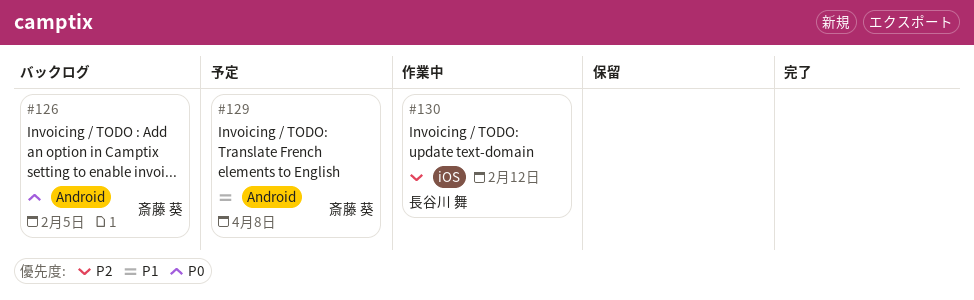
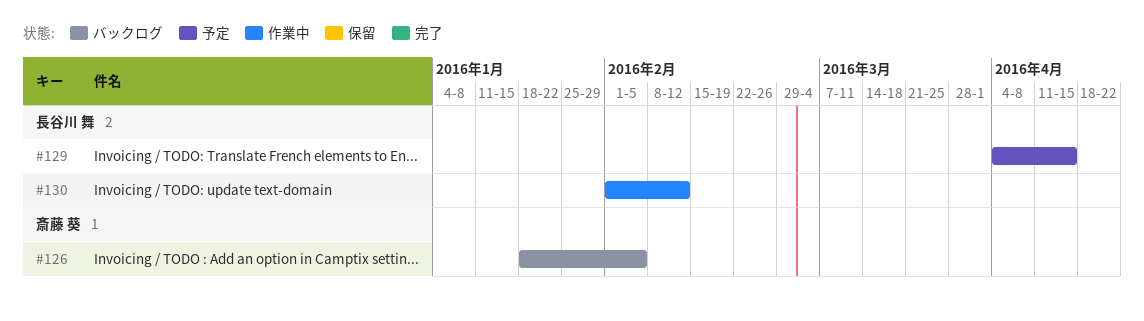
#129, owner: 斎藤 葵 -> 長谷川 舞
#129, due: Apr 8 -> Apr 15

